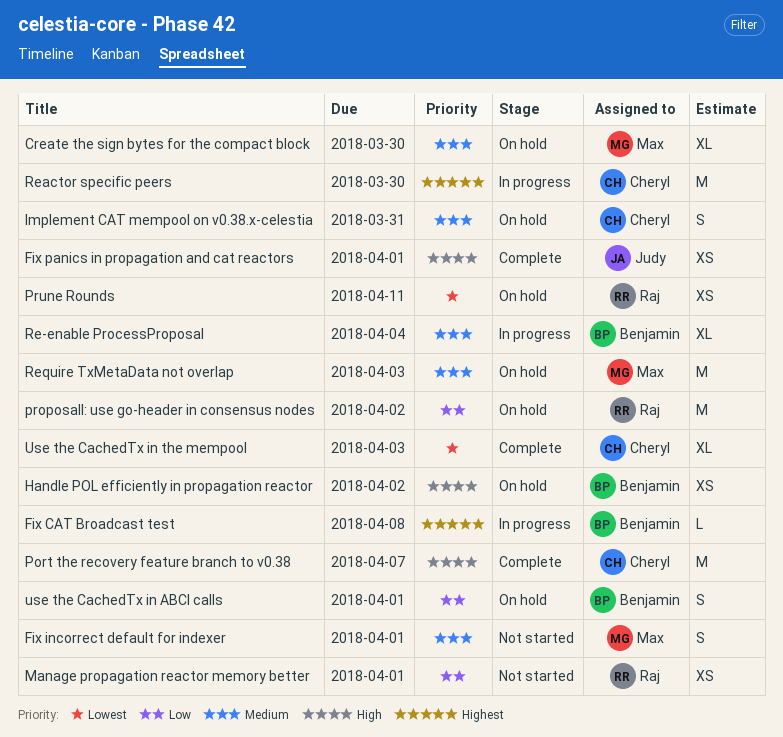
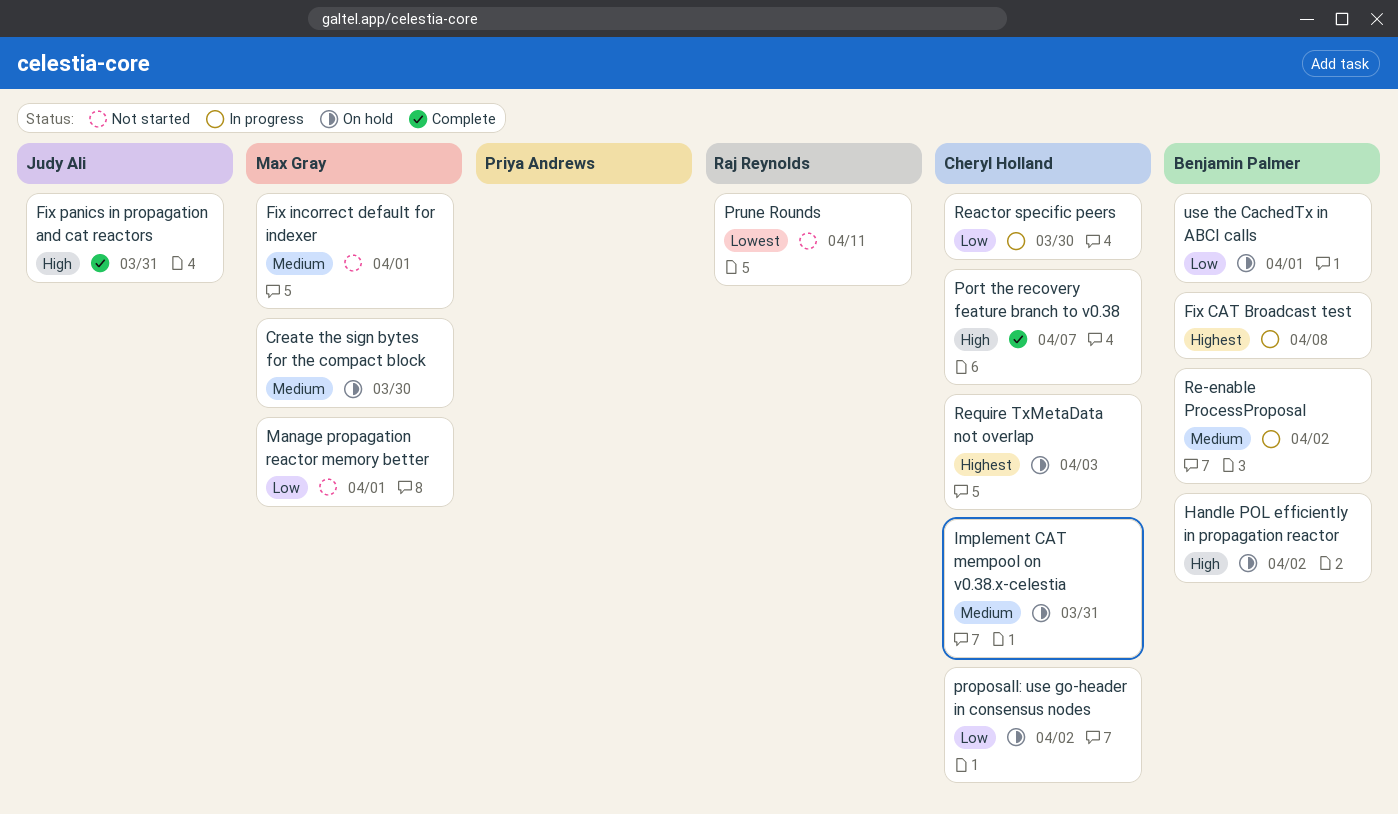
Fix panics in propagation and cat reactors, due: Apr 1 -> Mar 31
Manage propagation reactor memory better, owner: Raj Reynolds -> Max Gray
proposall: use go-header in consensus nodes, owner: Raj Reynolds -> Cheryl Holland
Prune Rounds, status: On hold -> Not started
Re-enable ProcessProposal, due: Apr 4 -> Apr 2
Reactor specific peers, priority: Highest -> Low
Require TxMetaData not overlap, owner: Max Gray -> Cheryl Holland
Require TxMetaData not overlap, priority: Medium -> Highest
Use the CachedTx in the mempool: present -> none

